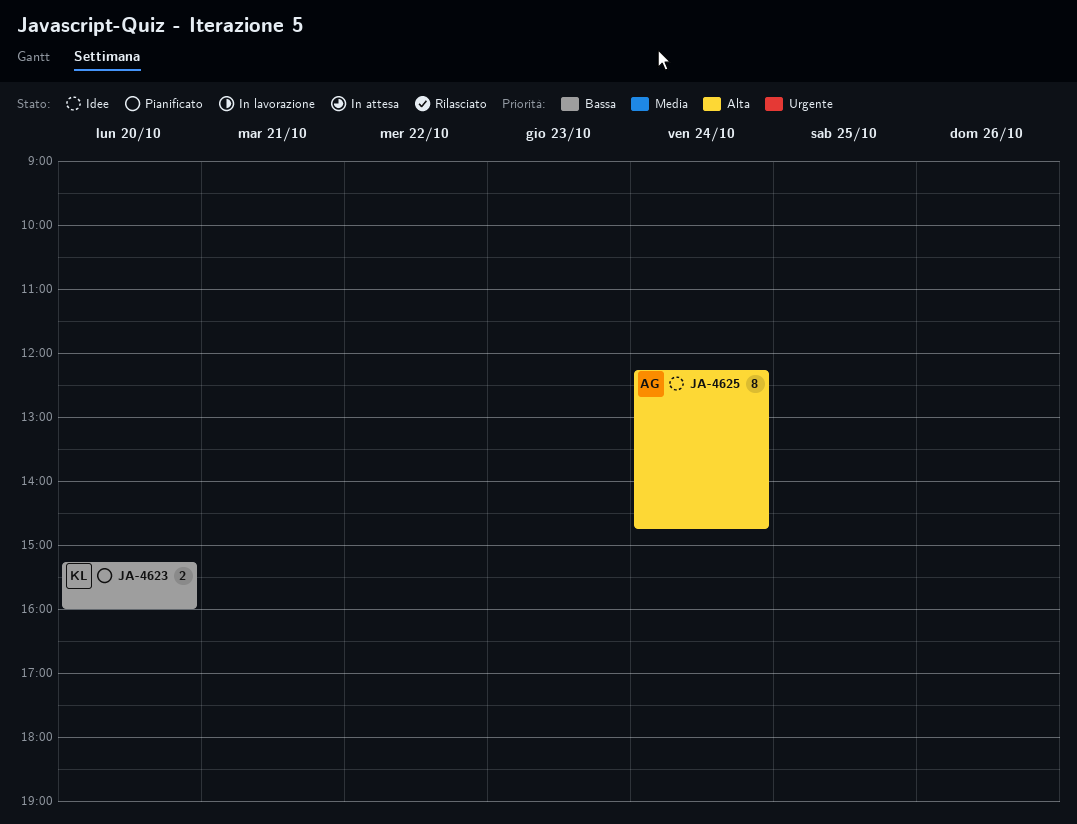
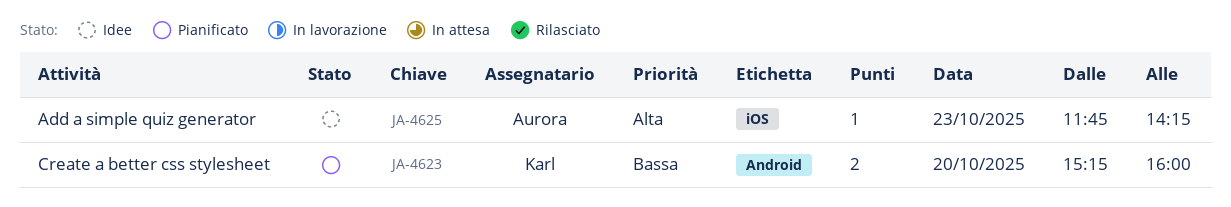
JA-4625, estimate: 8 -> 1
JA-4625, day: Oct 24 -> Oct 23
JA-4625, begins: 12:15 -> 11:45
JA-4625, ends: 14:45 -> 14:15

